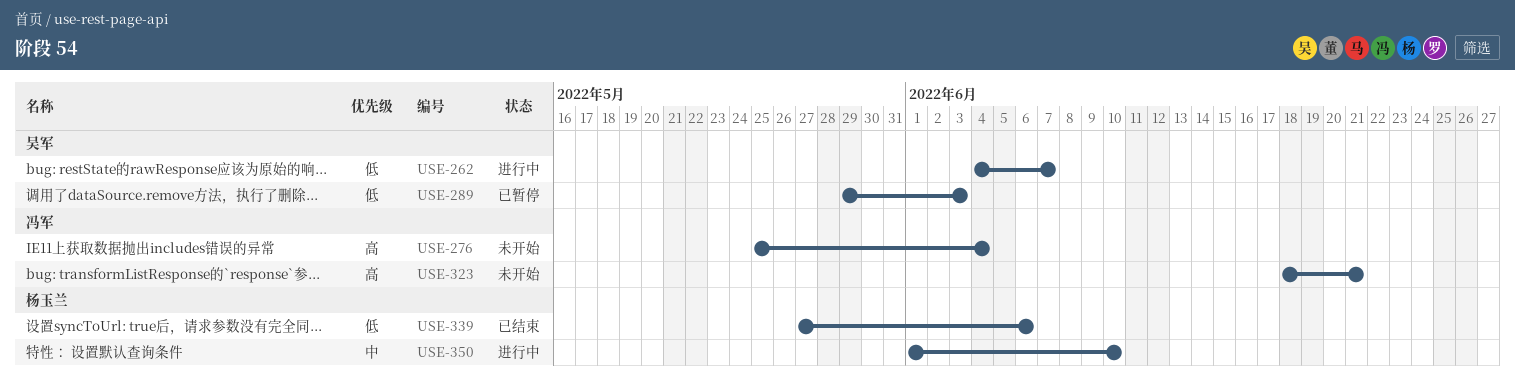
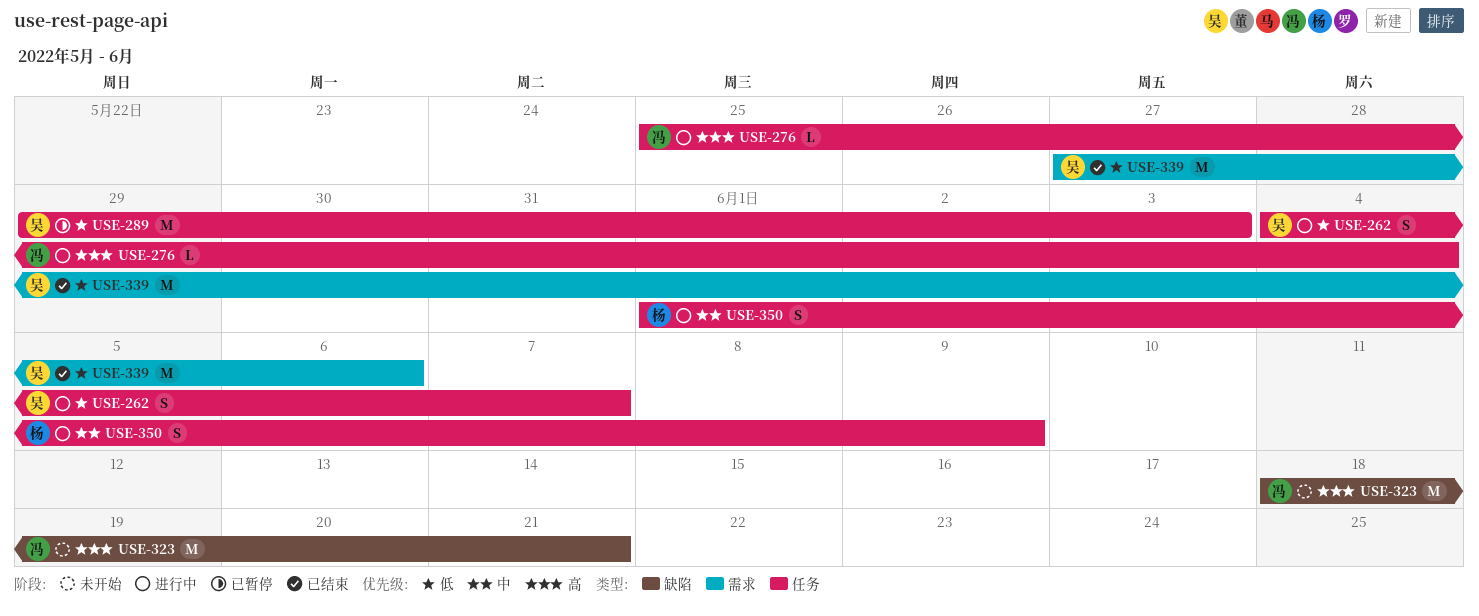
USE-276, status: 未开始 -> 进行中
USE-339, owner: 杨玉兰 -> 吴军
USE-350, due: Jun 10 -> Jun 9

